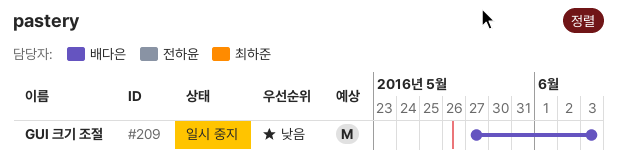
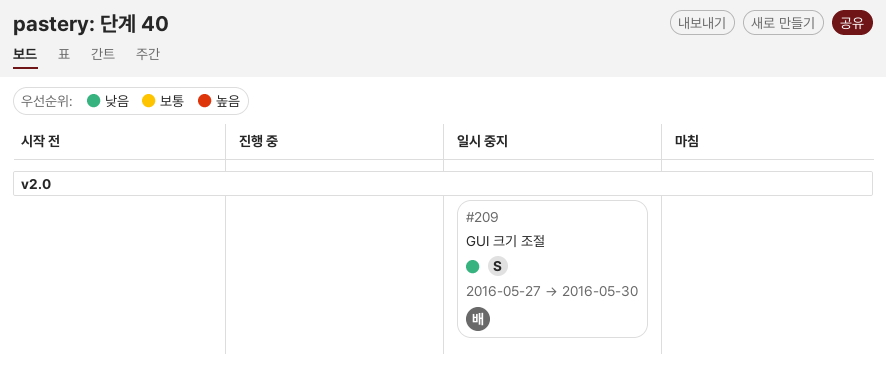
#209, estimate: M -> S
#209, due: Jun 3 -> May 30

